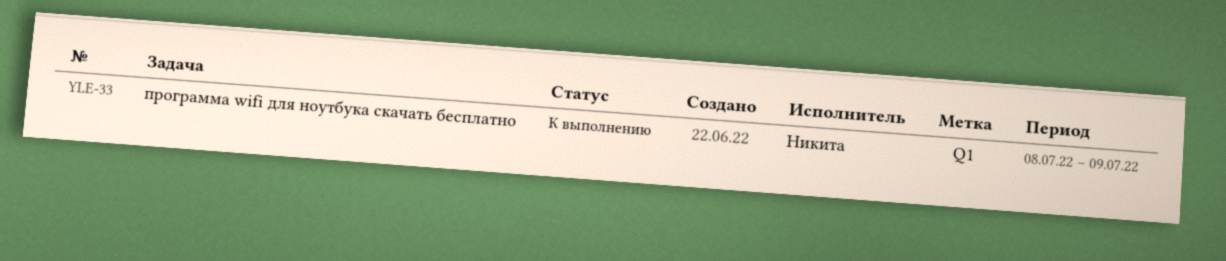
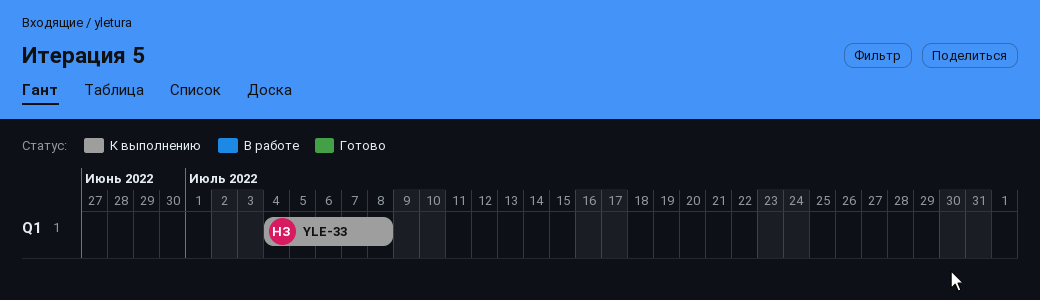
YLE-33, start: Jul 8 -> Jul 4
YLE-33, due: Jul 9 -> Jul 8

